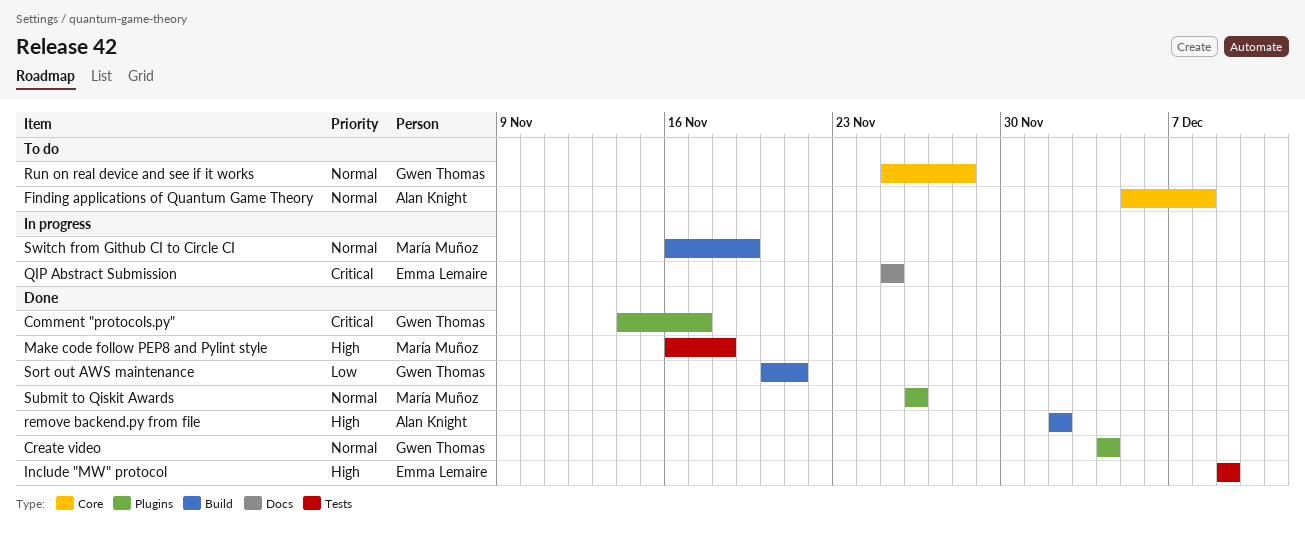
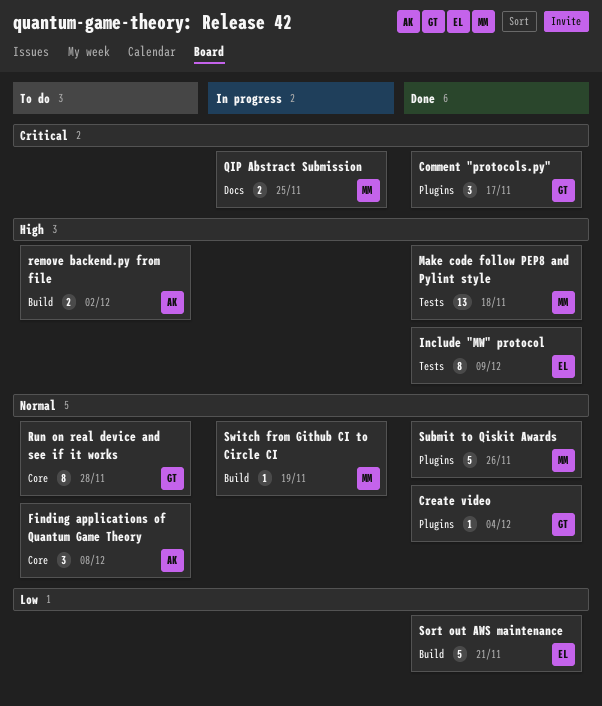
QIP Abstract Submission, owner: Emma Lemaire -> María Muñoz
remove backend.py from file, status: Done -> To do
Sort out AWS maintenance, owner: Gwen Thomas -> Emma Lemaire

